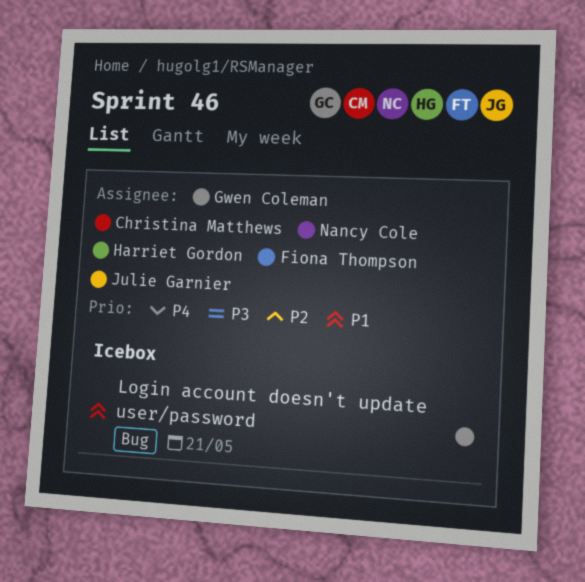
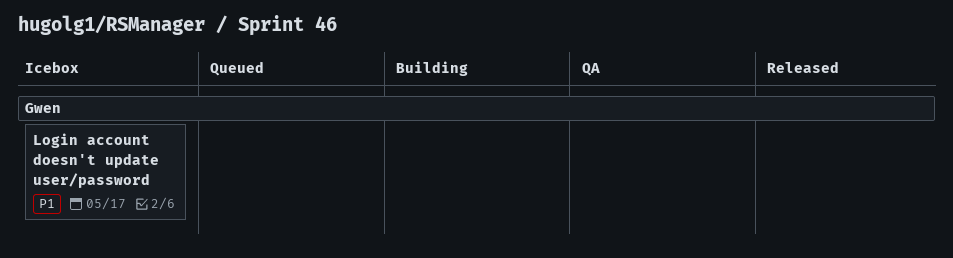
Login account doesn't update user/password, due: May 21 -> May 17

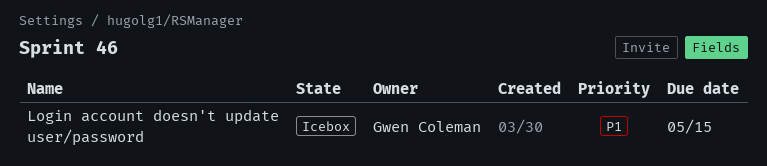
Login account doesn't update user/password, due: May 17 -> May 15

